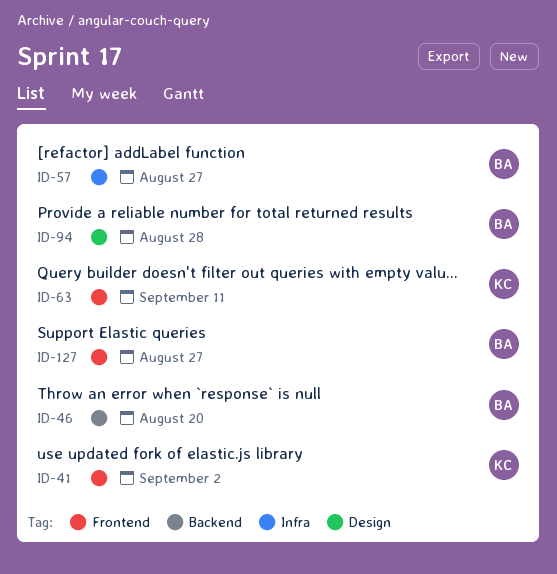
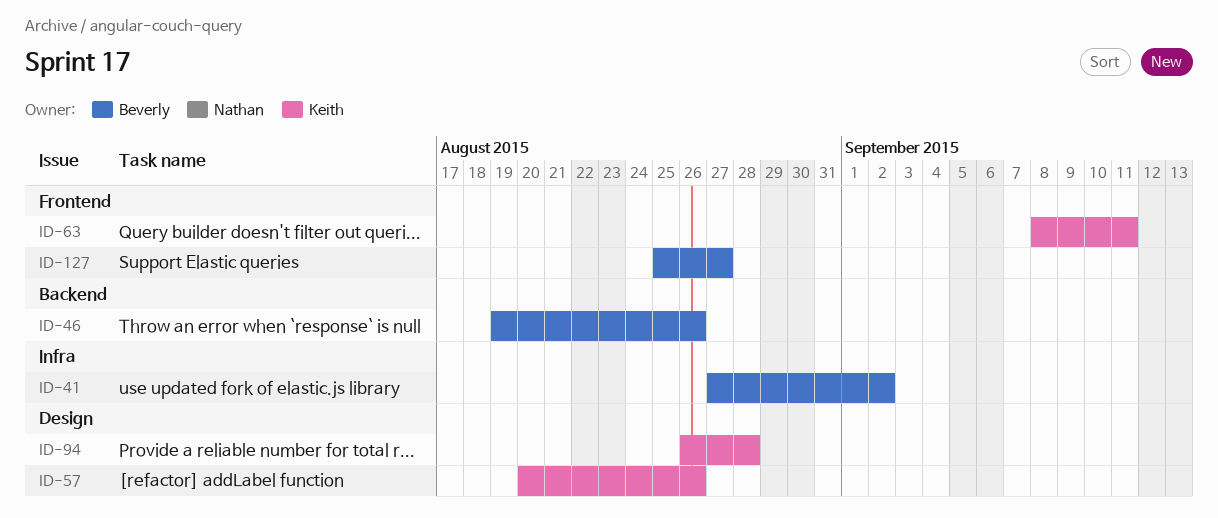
ID-41, owner: Keith -> Beverly
ID-41, label: Frontend -> Infra
ID-46, due: Aug 20 -> Aug 26
ID-57, owner: Beverly -> Keith
ID-57, label: Infra -> Design
ID-57, due: Aug 27 -> Aug 26
ID-94, owner: Beverly -> Keith

